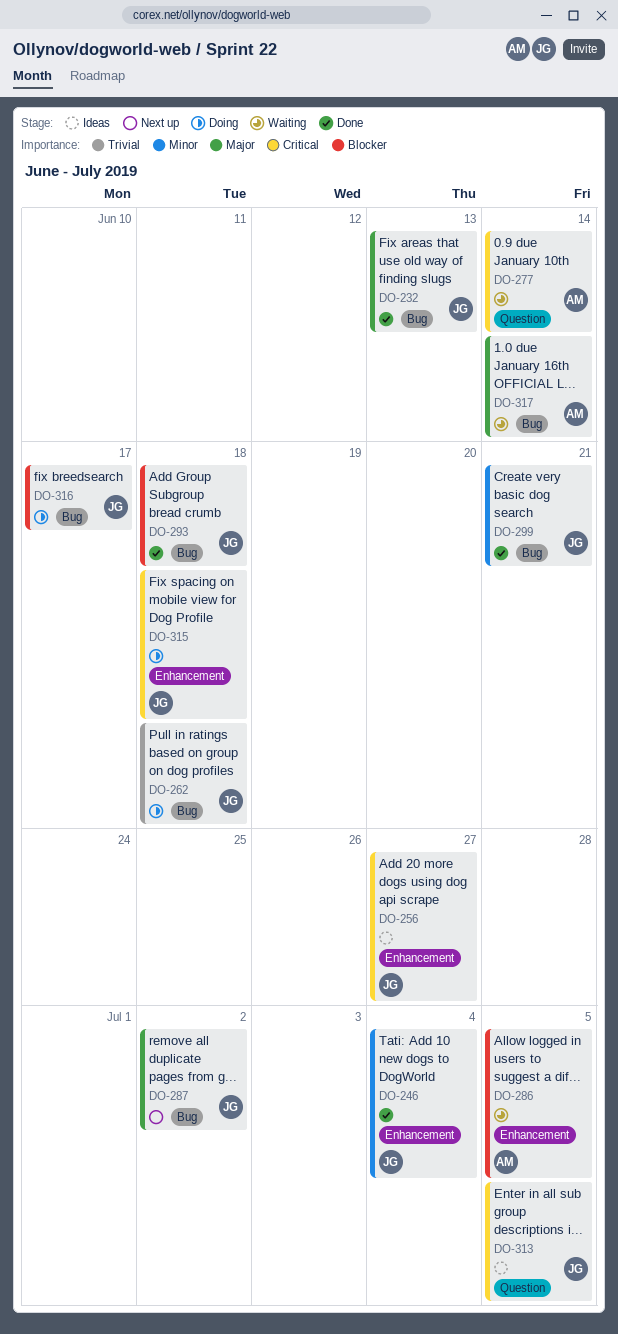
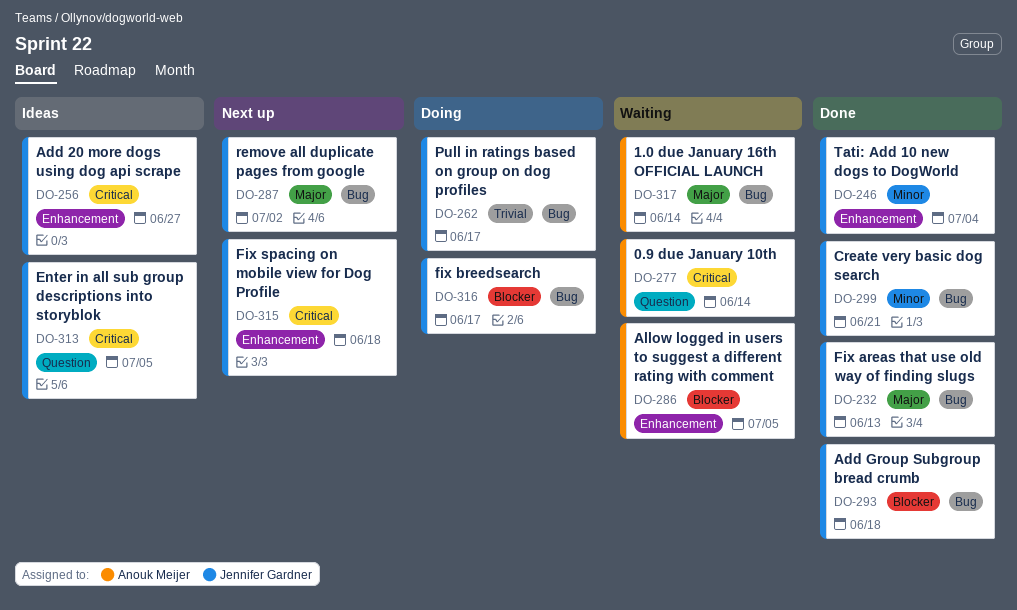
DO-262, due: Jun 18 -> Jun 17
DO-315, status: Doing -> Next up

